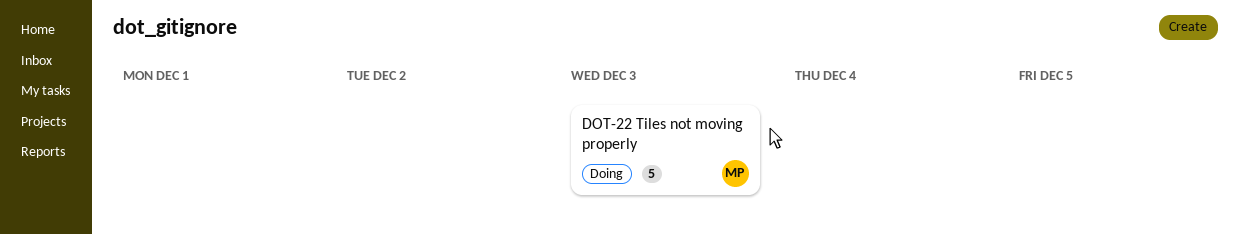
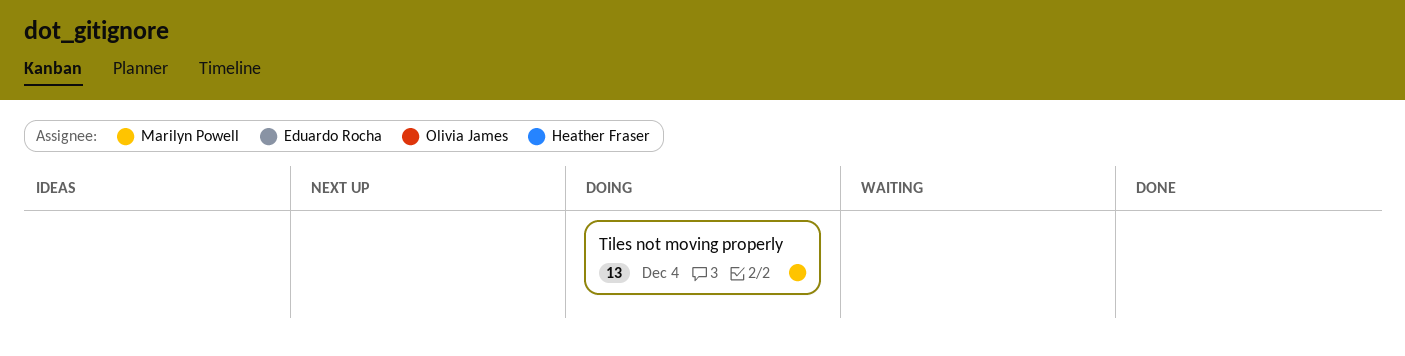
Tiles not moving properly, estimate: 5 -> 13
Tiles not moving properly, due: Dec 3 -> Dec 4

